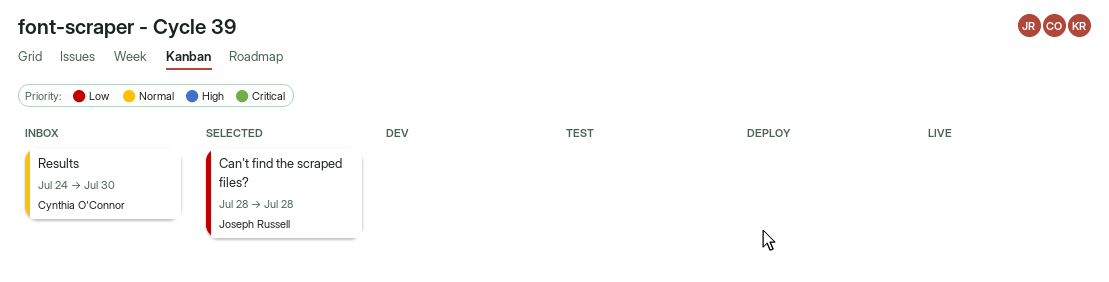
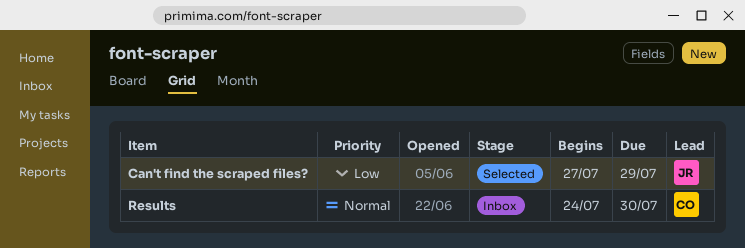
Can't find the scraped files?, start: Jul 28 -> Jul 27
Can't find the scraped files?, due: Jul 28 -> Jul 29

